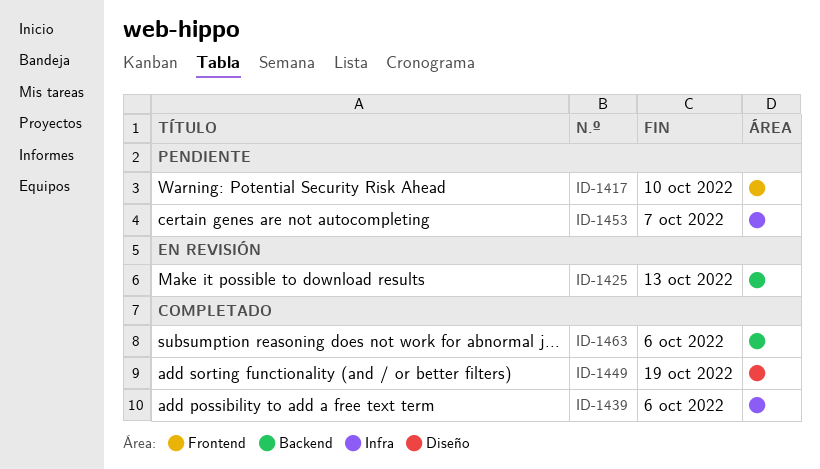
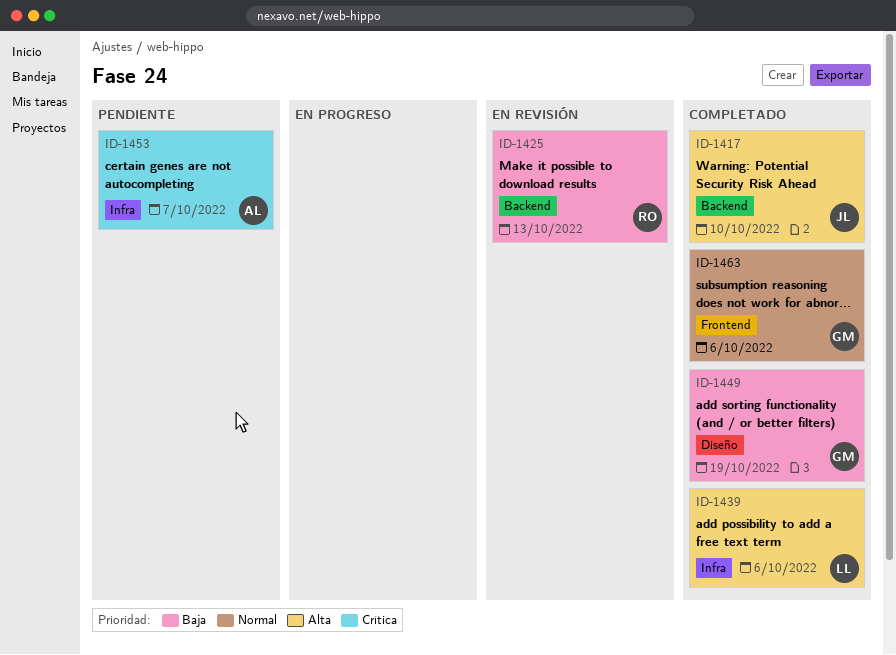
ID-1417, status: Pendiente -> Completado
ID-1417, label: Frontend -> Backend
ID-1463, label: Backend -> Frontend

